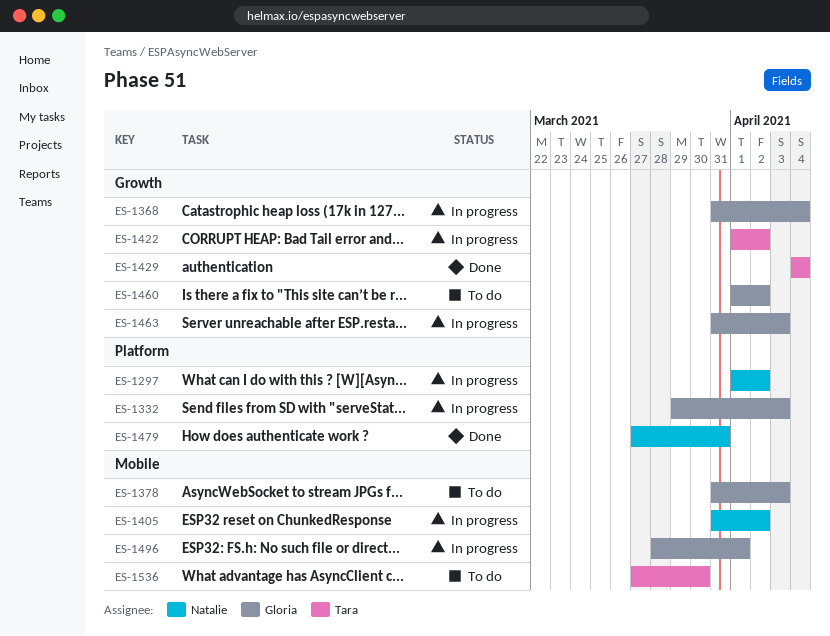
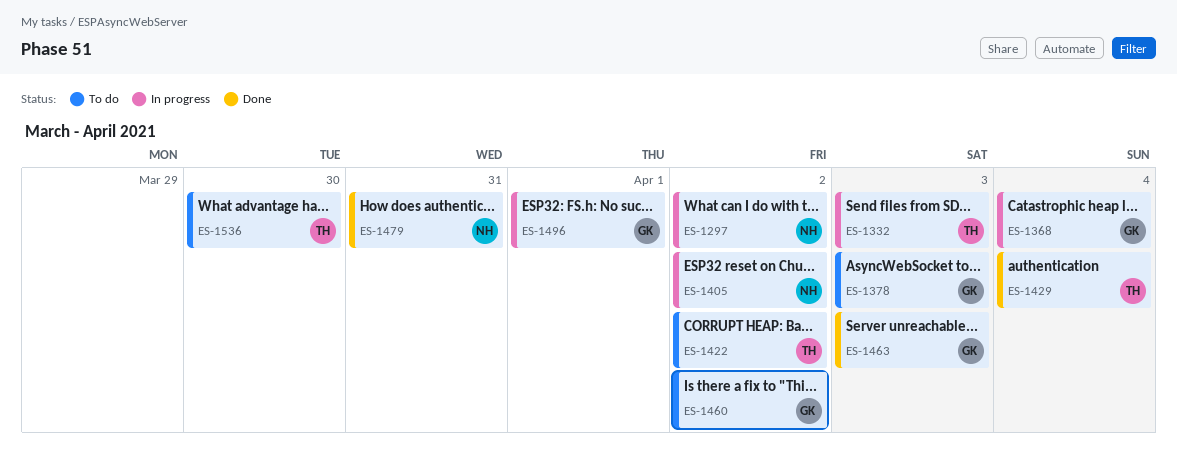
ES-1332, owner: Gloria -> Tara
ES-1422, status: In progress -> To do
ES-1463, status: In progress -> Done

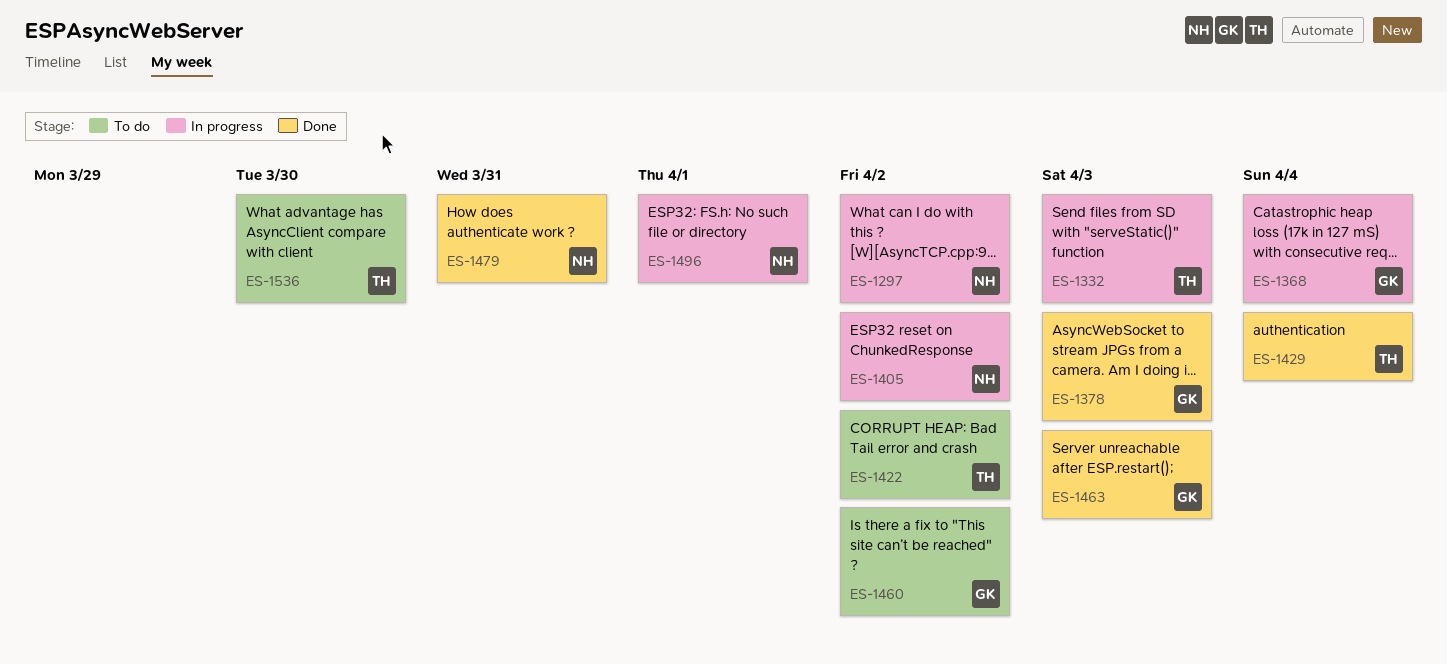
ES-1378, status: To do -> Done
ES-1496, owner: GK -> NH

